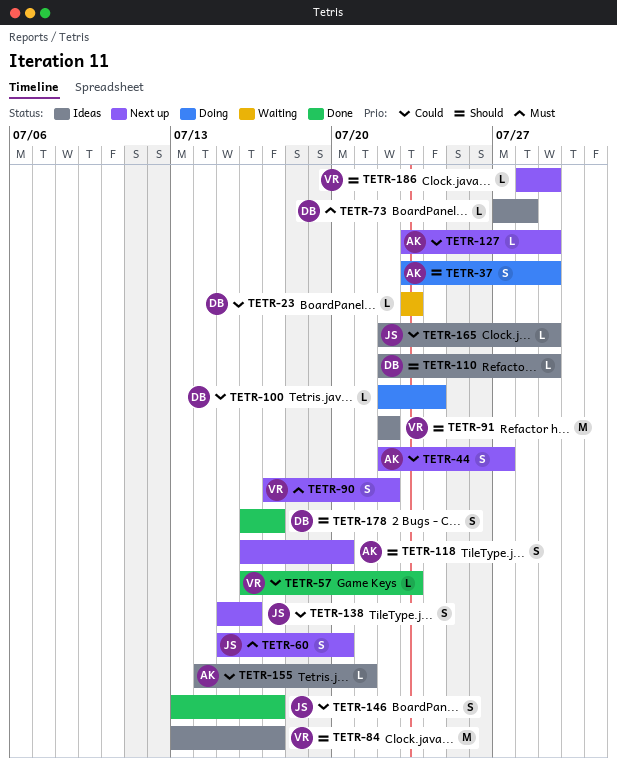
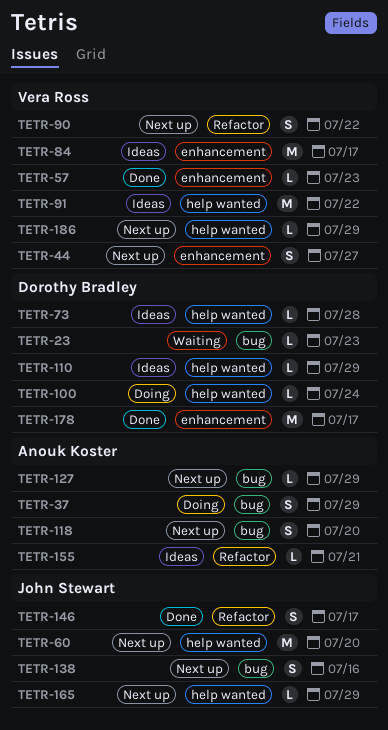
TETR-44, owner: Anouk Koster -> Vera Ross
TETR-60, estimate: S -> M
TETR-165, status: Ideas -> Next up
TETR-178, estimate: S -> M

